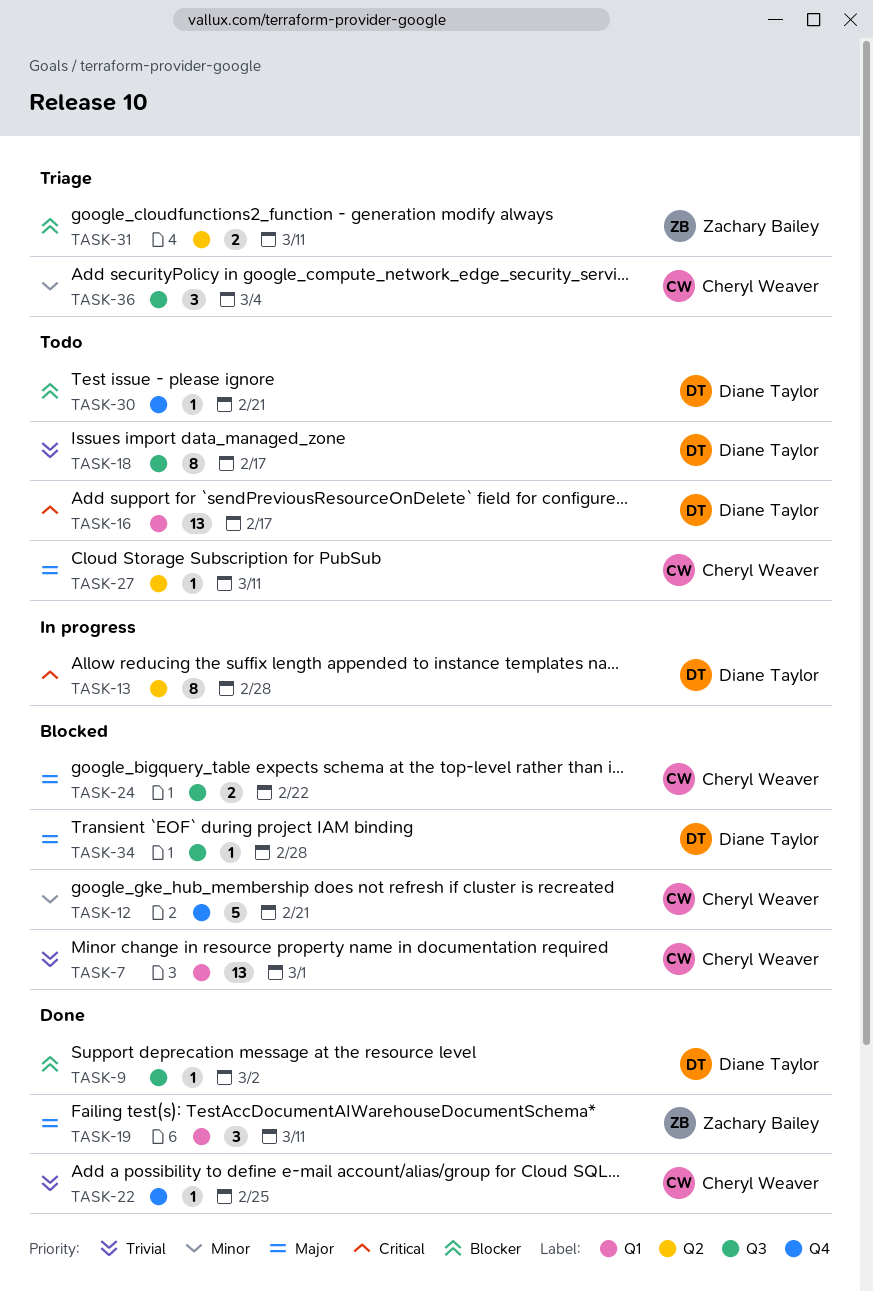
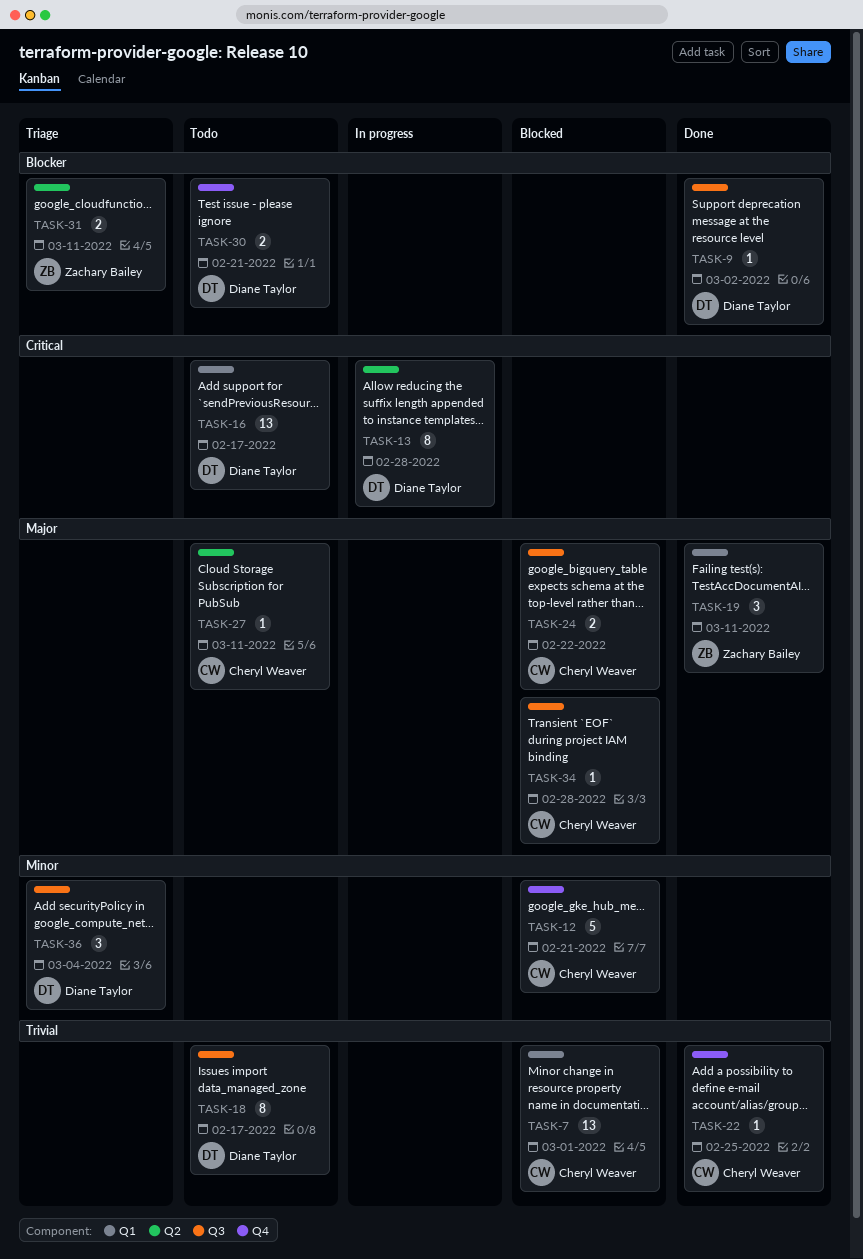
TASK-30, estimate: 1 -> 2
TASK-34, owner: Diane Taylor -> Cheryl Weaver
TASK-36, owner: Cheryl Weaver -> Diane Taylor

